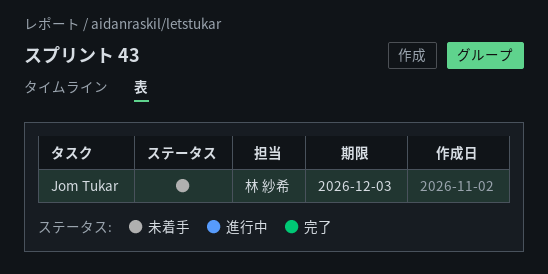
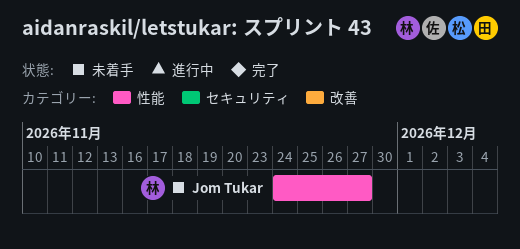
Jom Tukar, due: Dec 3 -> Nov 27

